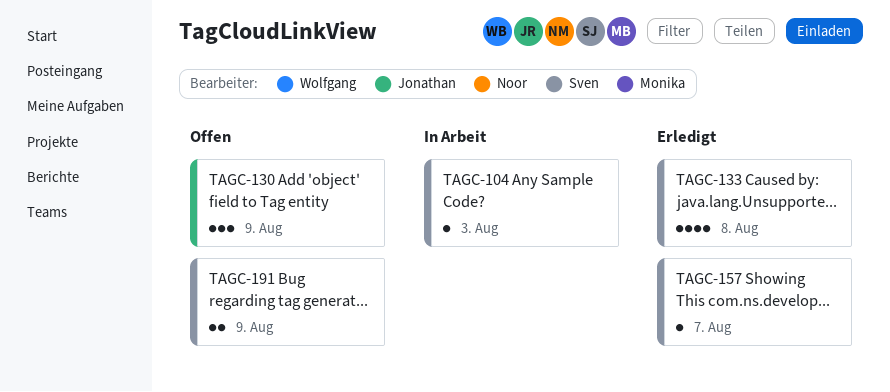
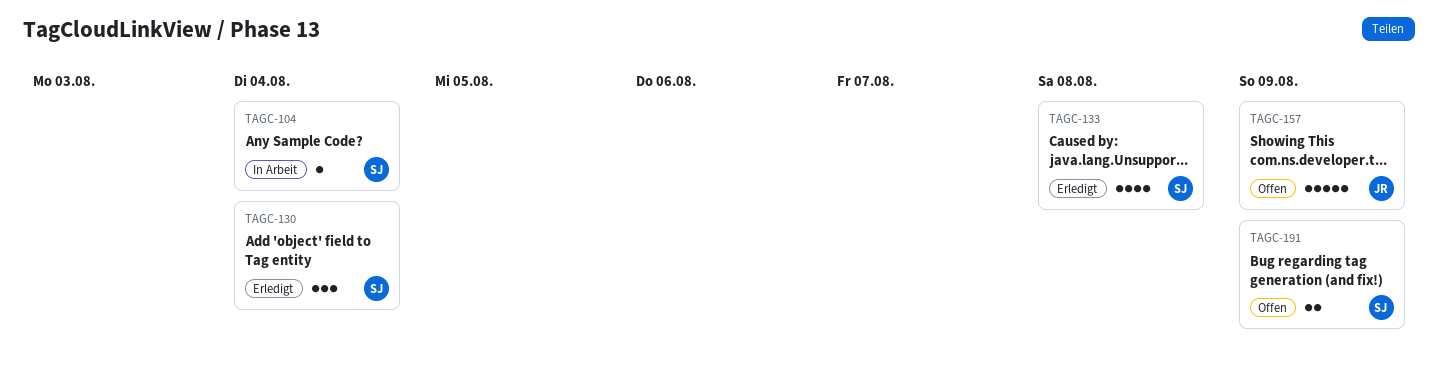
TAGC-104, due: Aug 3 -> Aug 4
TAGC-130, status: Offen -> Erledigt
TAGC-130, owner: Jonathan -> Sven
TAGC-130, due: Aug 9 -> Aug 4
TAGC-157, status: Erledigt -> Offen
TAGC-157, owner: Sven -> Jonathan
TAGC-157, estimate: 1 -> 5
TAGC-157, due: Aug 7 -> Aug 9

